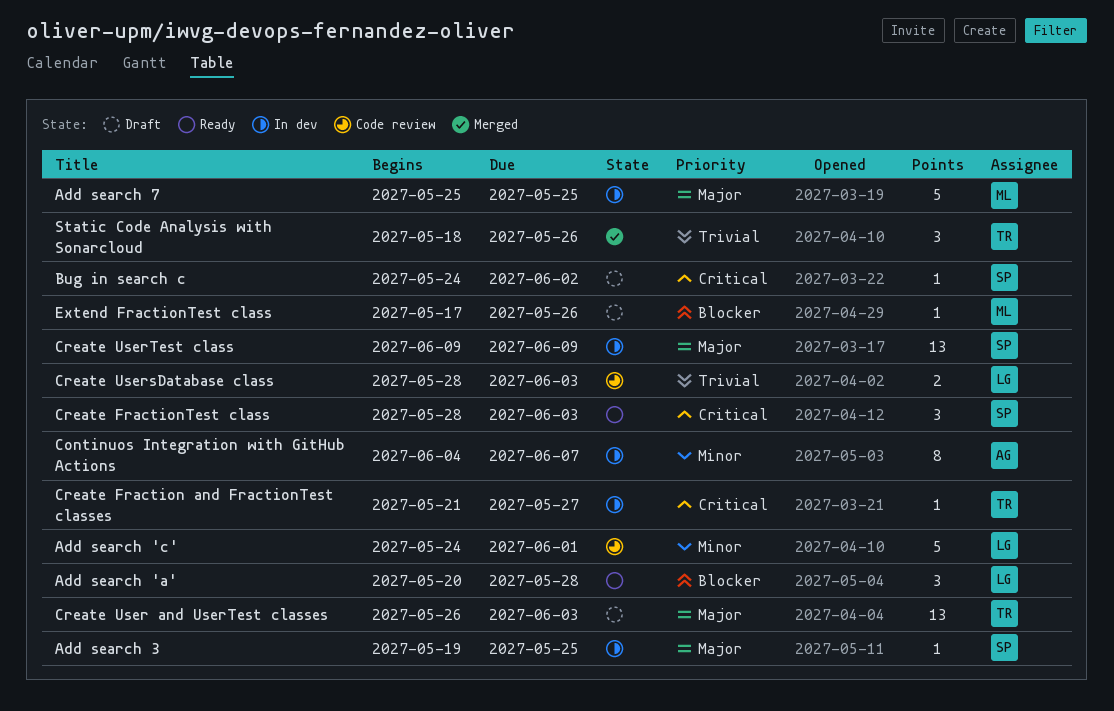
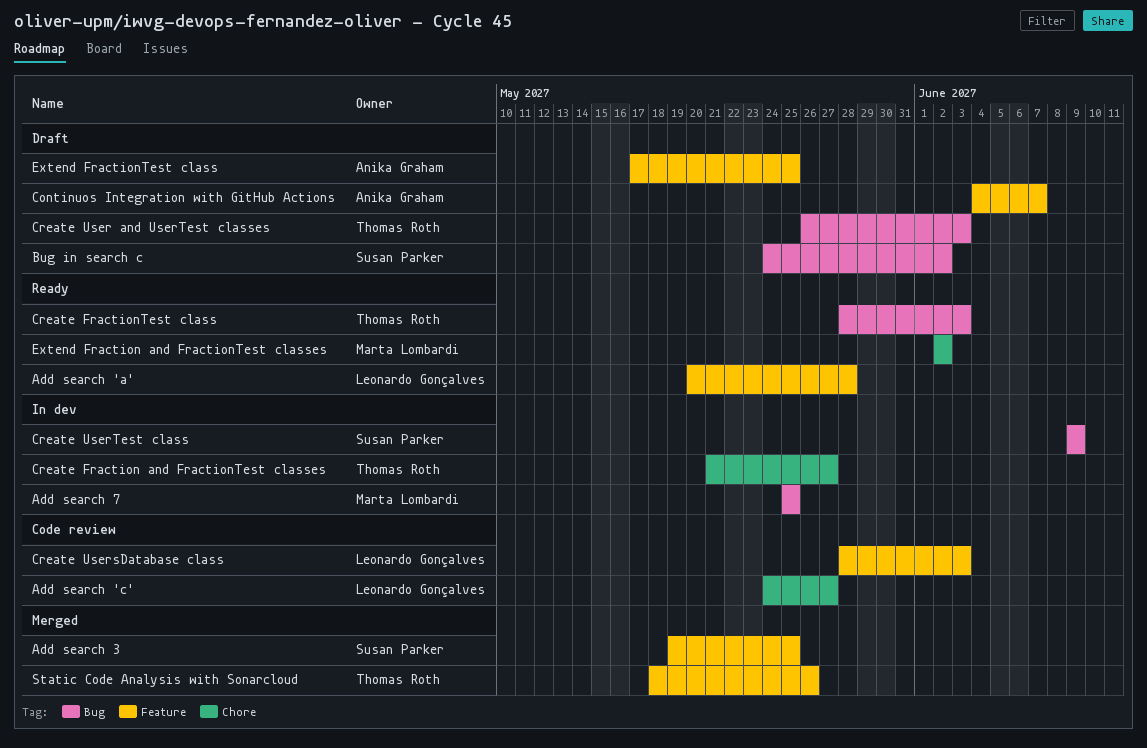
Add search 'c', due: Jun 1 -> May 27
Add search 3, status: In dev -> Merged
Continuos Integration with GitHub Actions, status: In dev -> Draft
Create FractionTest class, owner: Susan Parker -> Thomas Roth
Extend Fraction and FractionTest classes: none -> present
Extend FractionTest class, owner: Marta Lombardi -> Anika Graham
Extend FractionTest class, due: May 26 -> May 25

